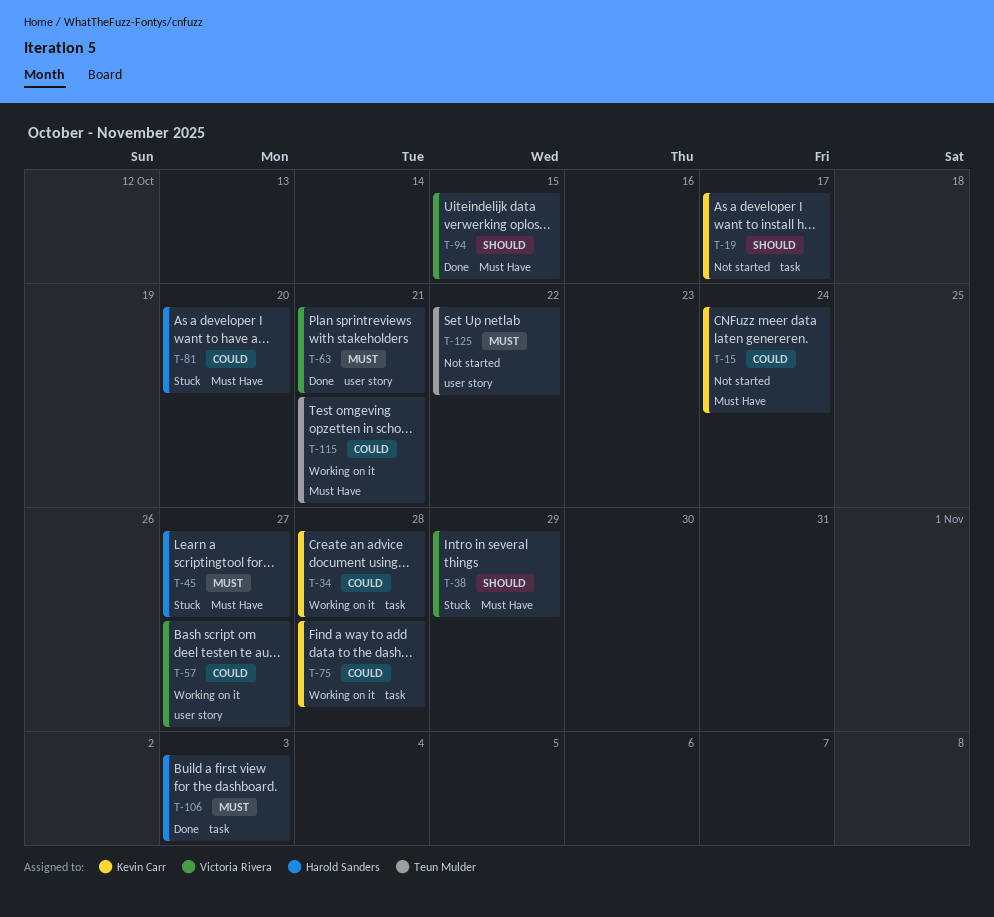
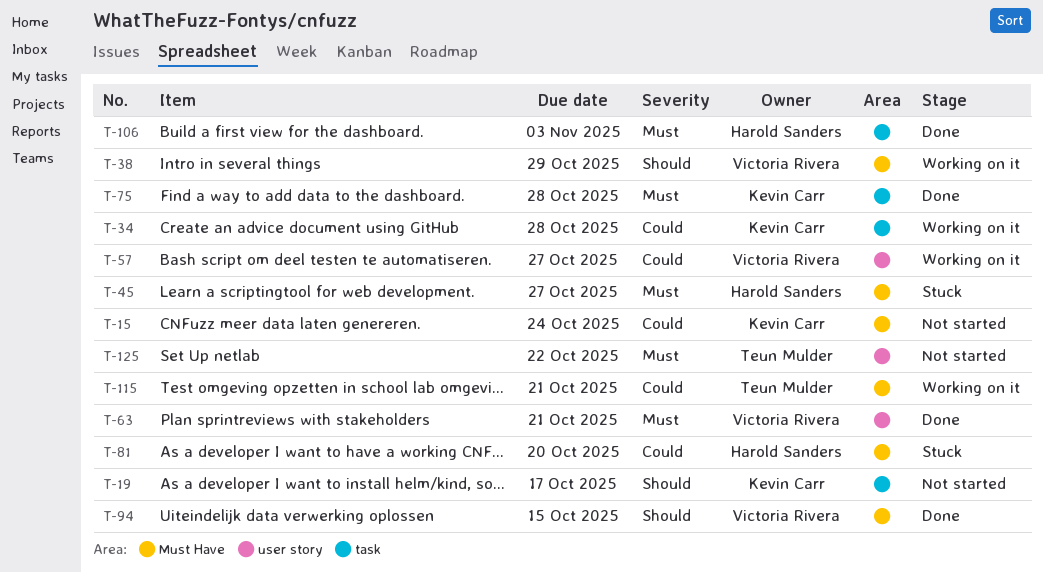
T-38, status: Stuck -> Working on it
T-75, status: Working on it -> Done
T-75, priority: Could -> Must

